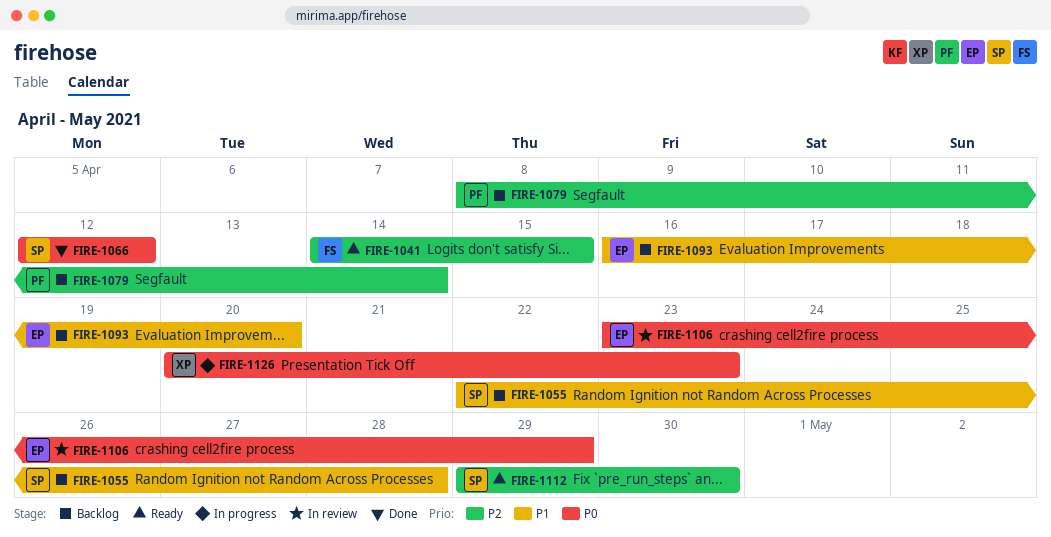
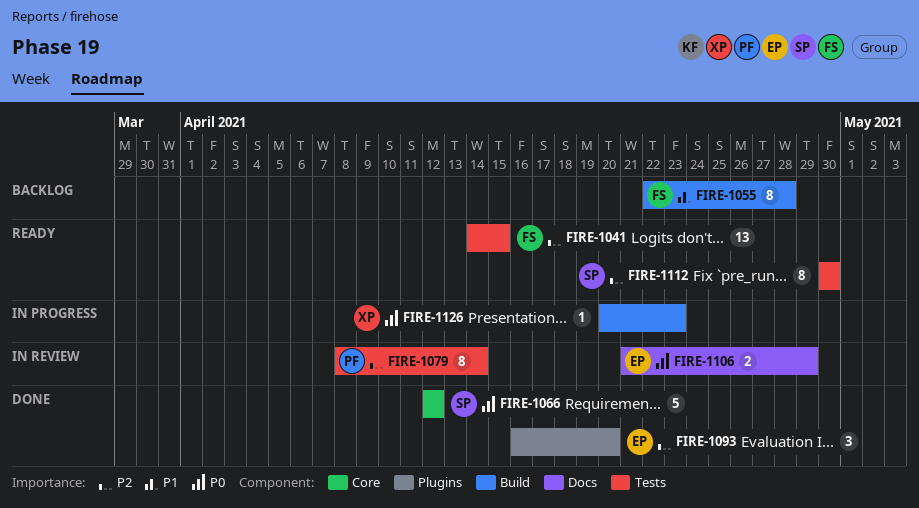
FIRE-1055, owner: SP -> FS
FIRE-1079, status: Backlog -> In review
FIRE-1093, status: Backlog -> Done
FIRE-1093, priority: P1 -> P2
FIRE-1106, start: Apr 23 -> Apr 21
FIRE-1112, start: Apr 29 -> Apr 30

